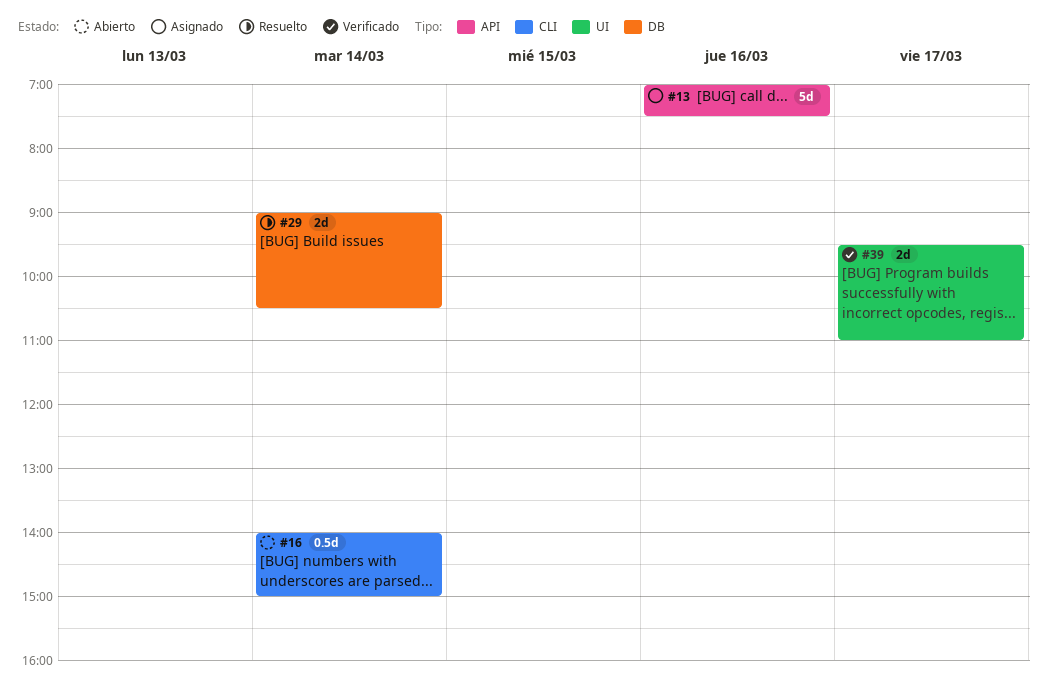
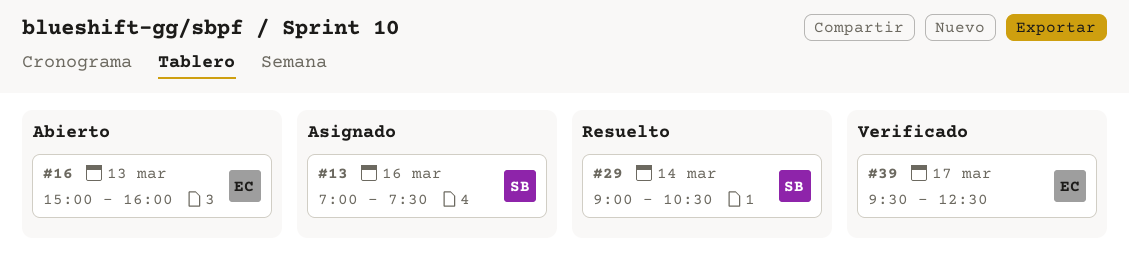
#16, day: Mar 14 -> Mar 13
#16, begins: 14:00 -> 15:00
#16, ends: 15:00 -> 16:00
#39, ends: 11:00 -> 12:30

